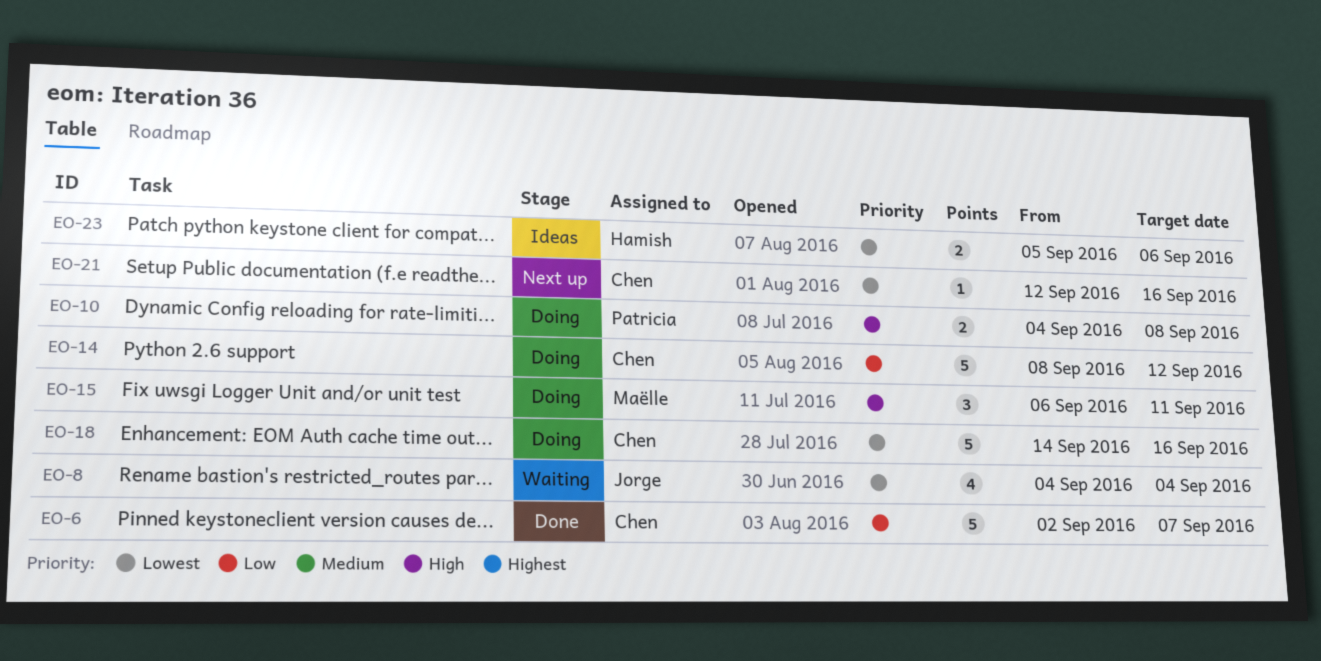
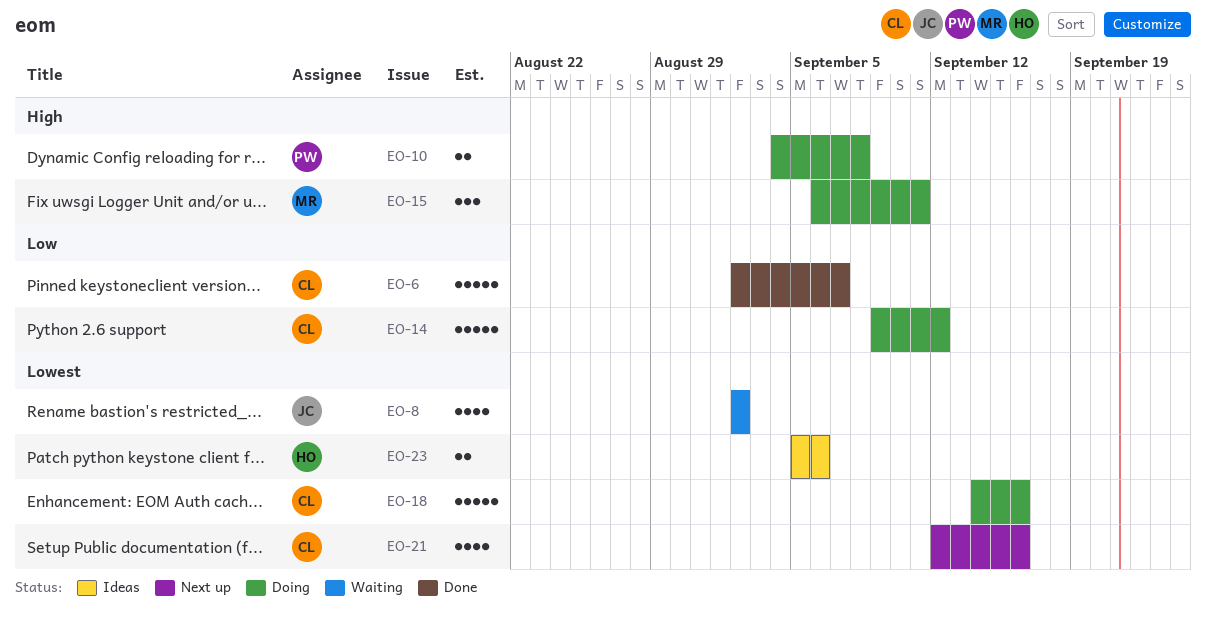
EO-8, start: Sep 4 -> Sep 2
EO-8, due: Sep 4 -> Sep 2
EO-14, start: Sep 8 -> Sep 9
EO-21, estimate: 1 -> 4

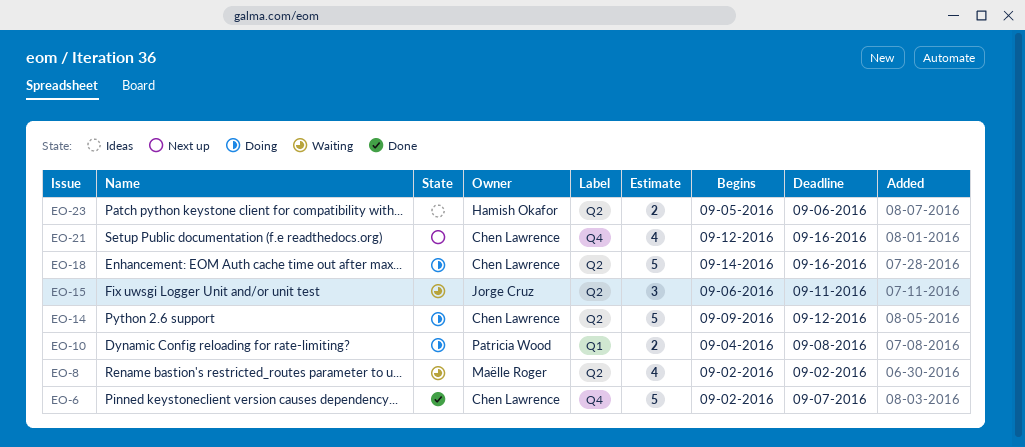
EO-8, owner: Jorge Cruz -> Maëlle Roger
EO-15, status: Doing -> Waiting
EO-15, owner: Maëlle Roger -> Jorge Cruz

